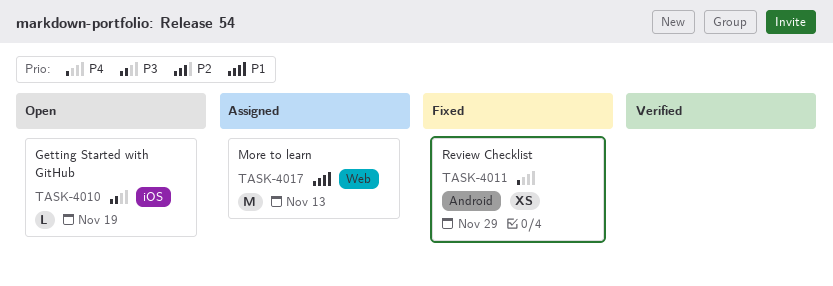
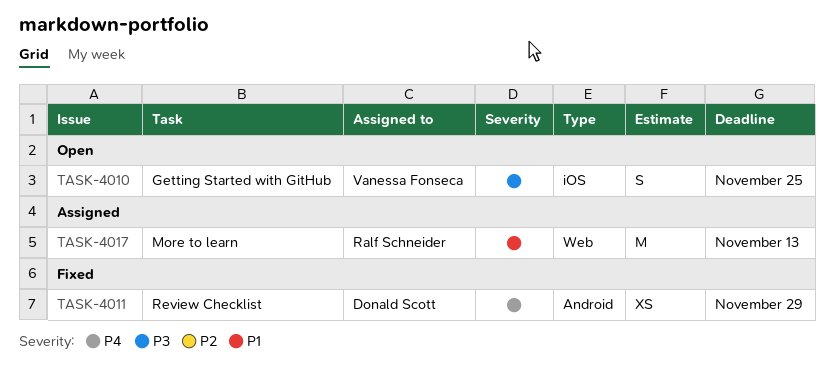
TASK-4010, estimate: L -> S
TASK-4010, due: Nov 19 -> Nov 25

